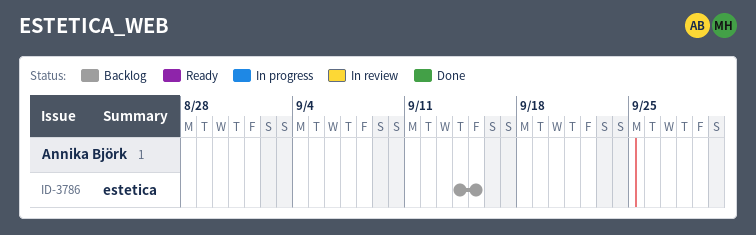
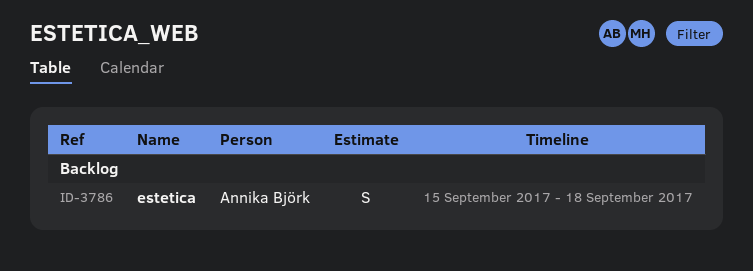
ID-3786, start: Sep 14 -> Sep 15
ID-3786, due: Sep 15 -> Sep 18

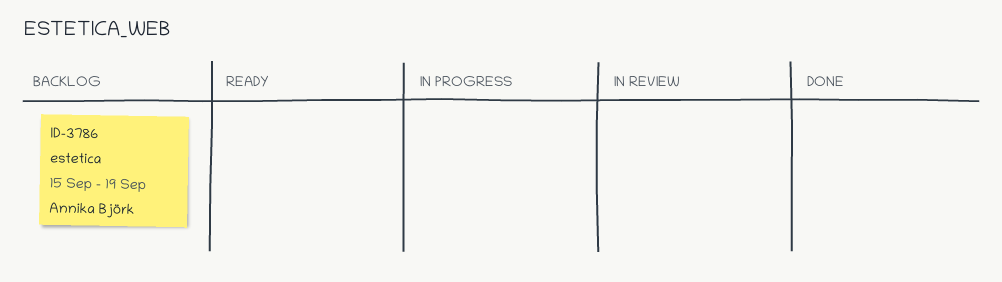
ID-3786, due: Sep 18 -> Sep 19

